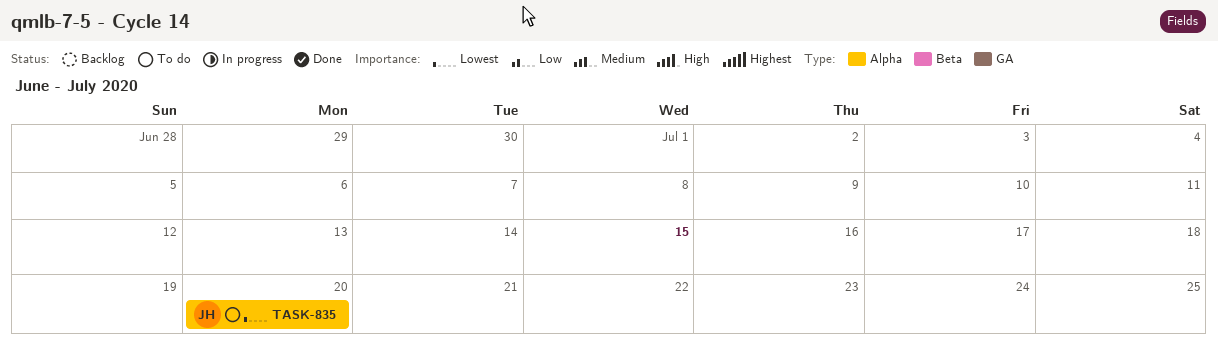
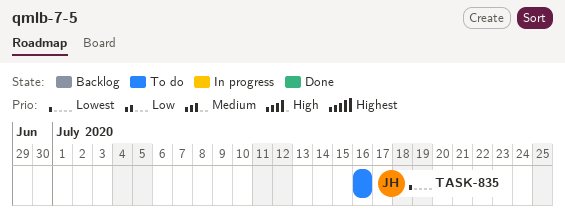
TASK-835, start: Jul 20 -> Jul 16
TASK-835, due: Jul 20 -> Jul 16

